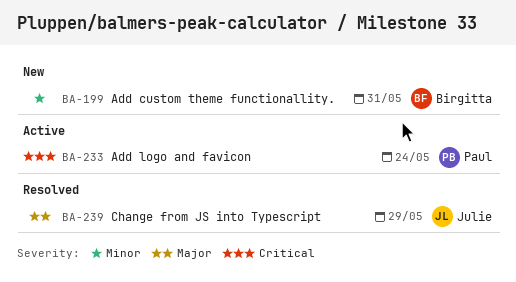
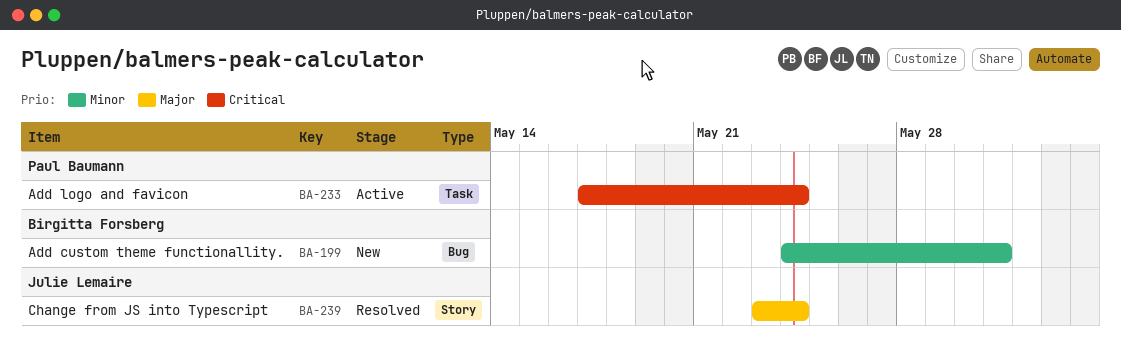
BA-239, due: May 29 -> May 24

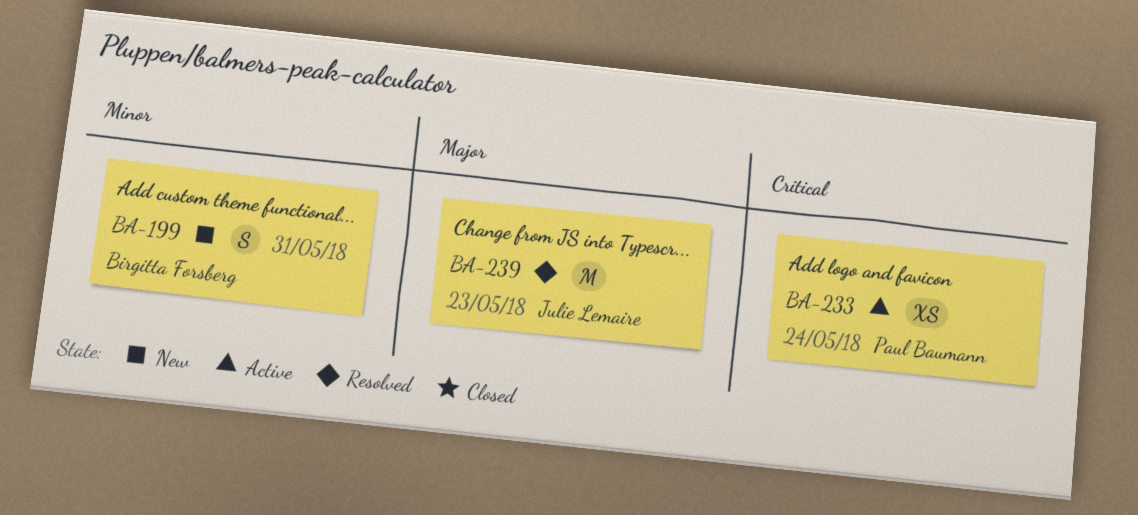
BA-239, due: May 24 -> May 23

